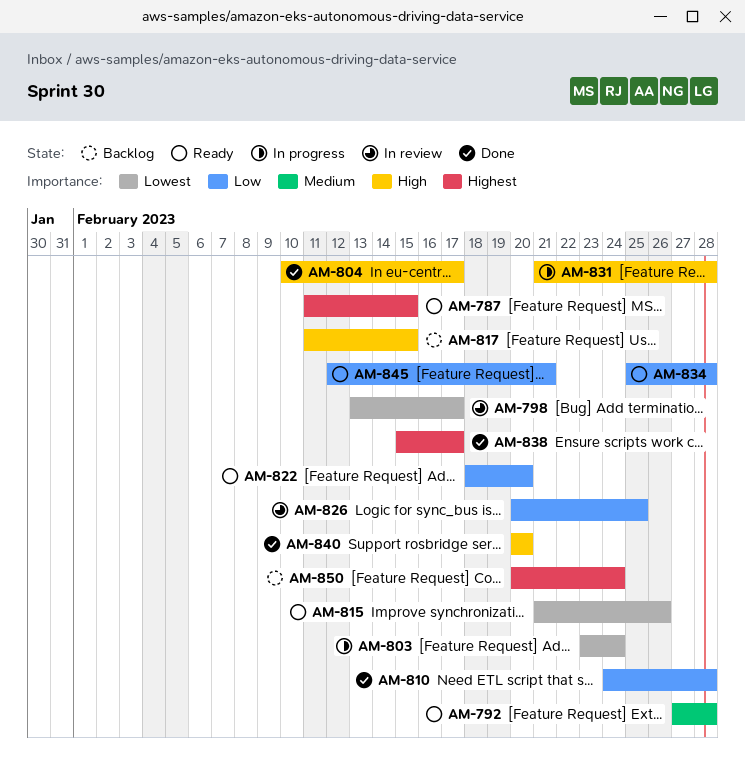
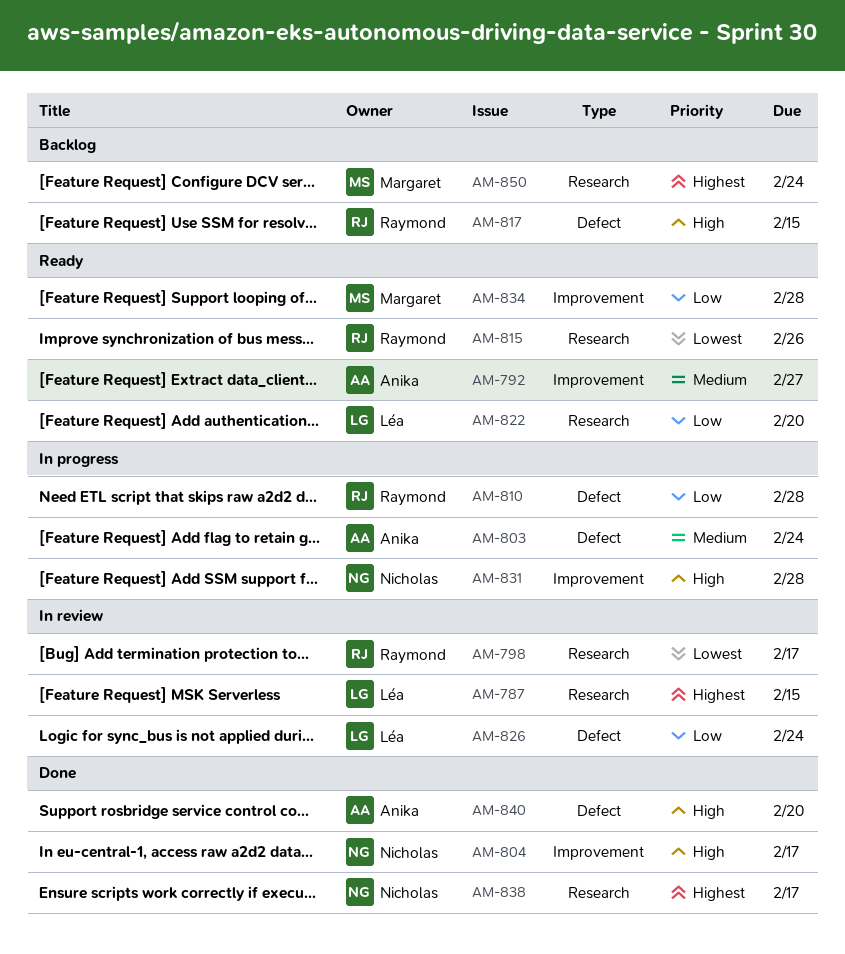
AM-787, status: Ready -> In review
AM-792, due: Feb 28 -> Feb 27
AM-803, priority: Lowest -> Medium
AM-810, status: Done -> In progress
AM-826, due: Feb 25 -> Feb 24
AM-845: present -> none

